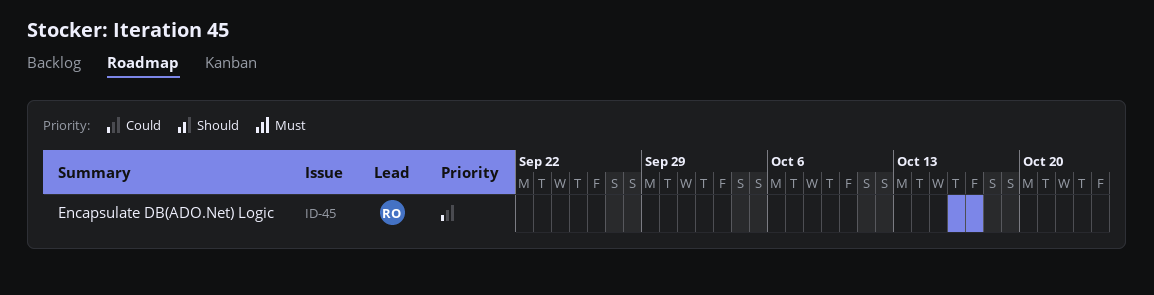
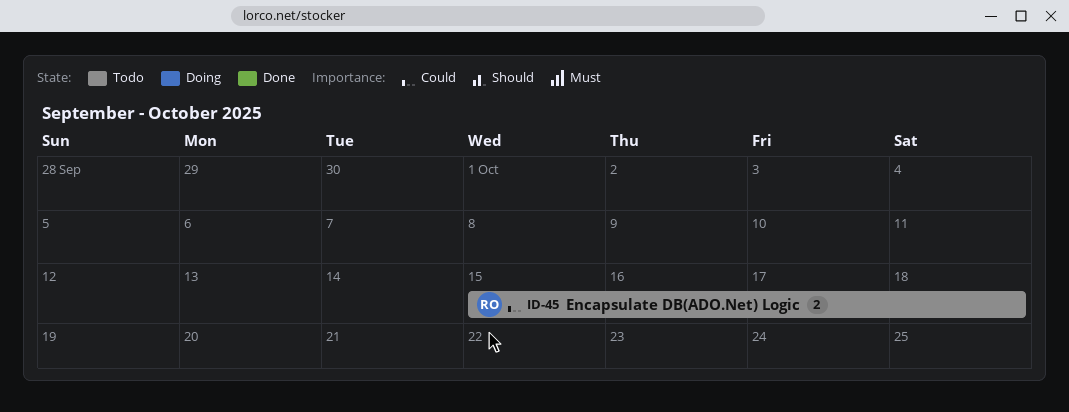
ID-45, start: Oct 16 -> Oct 15
ID-45, due: Oct 17 -> Oct 18

